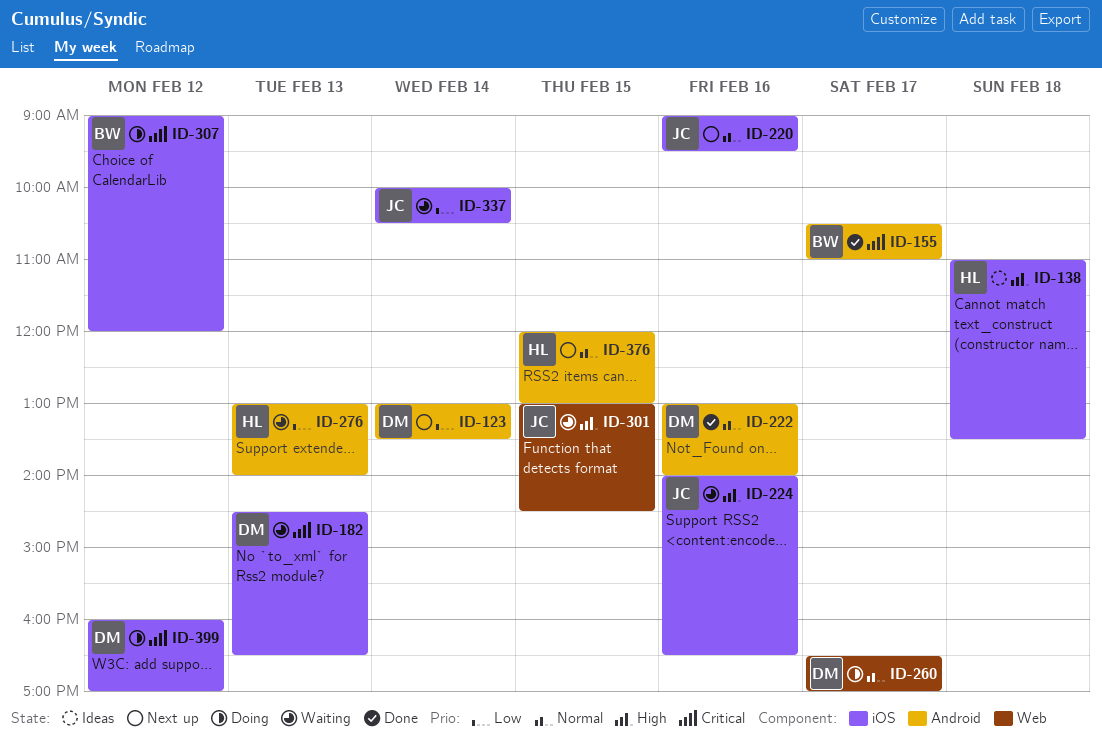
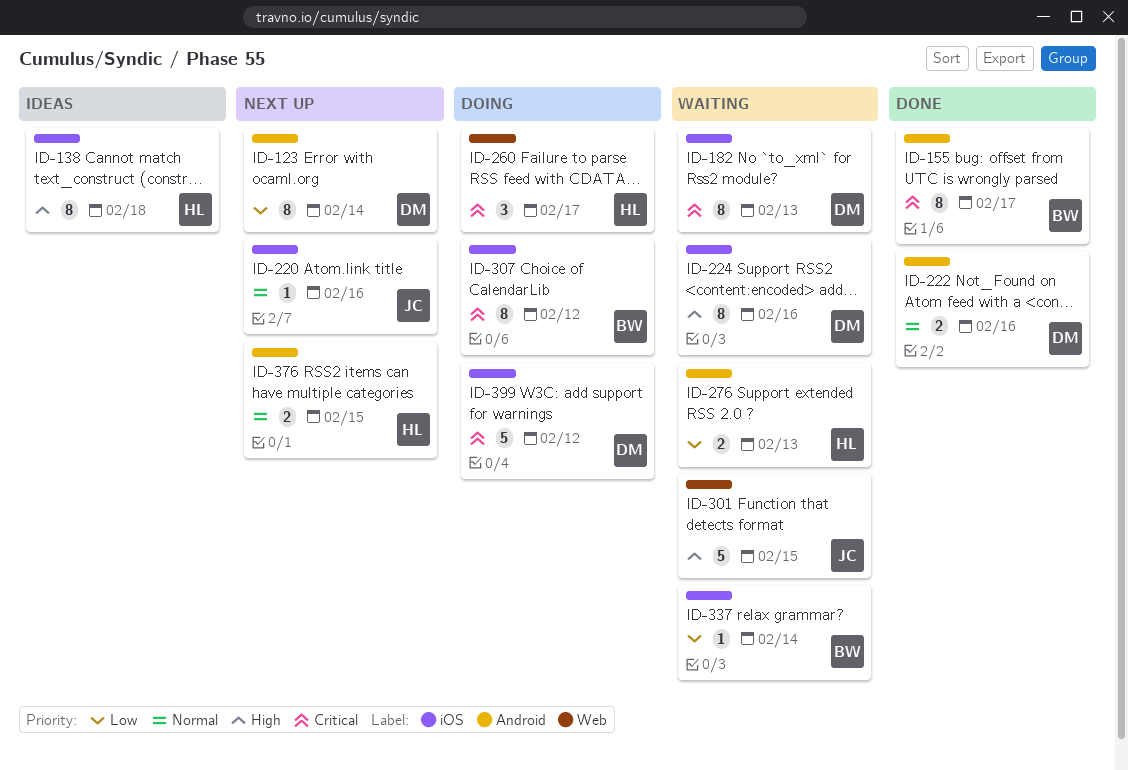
ID-224, owner: JC -> DM
ID-260, owner: DM -> HL
ID-260, priority: Normal -> Critical
ID-337, owner: JC -> BW

